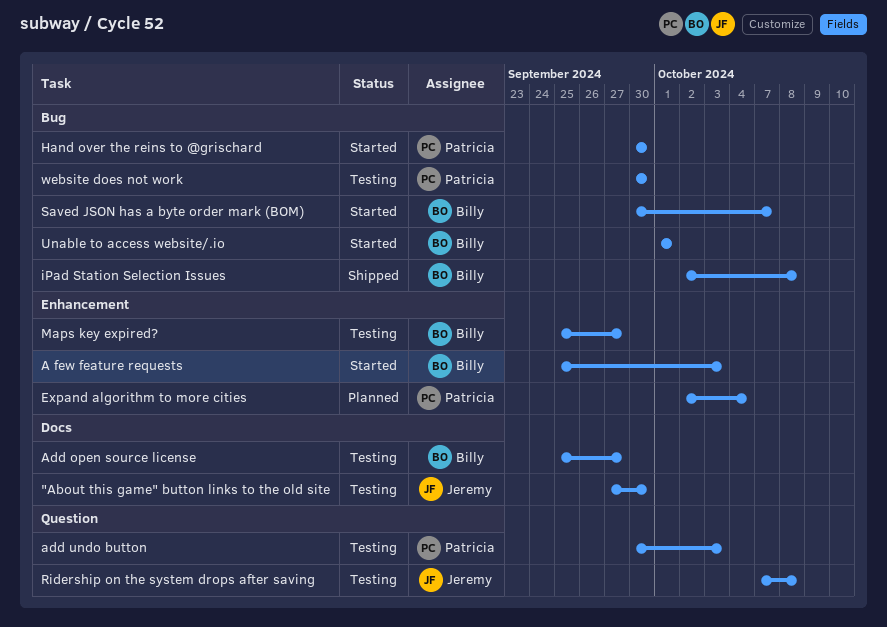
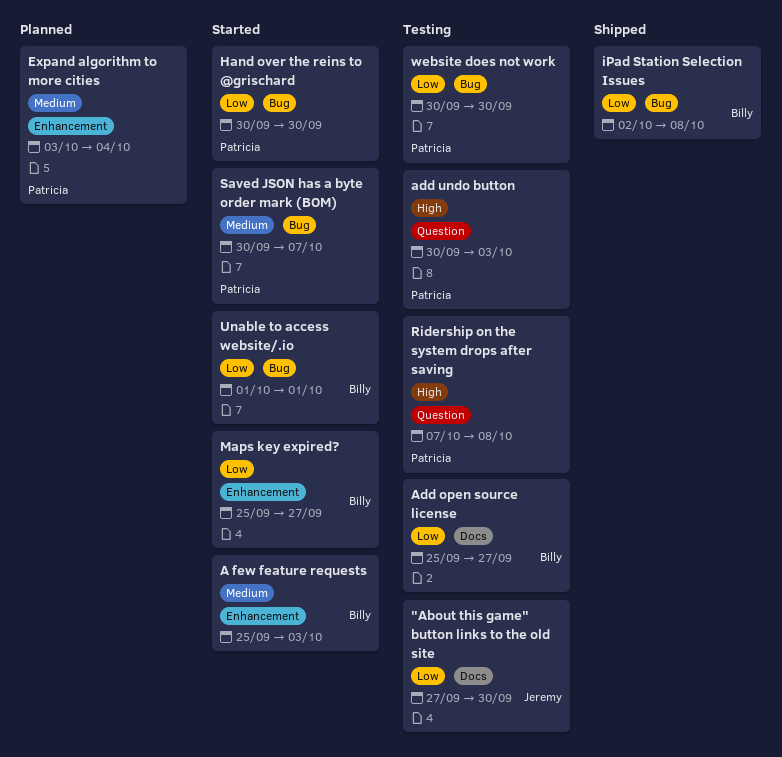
Expand algorithm to more cities, start: Oct 2 -> Oct 3
Maps key expired?, status: Testing -> Started
Ridership on the system drops after saving, owner: Jeremy -> Patricia
Saved JSON has a byte order mark (BOM), owner: Billy -> Patricia

